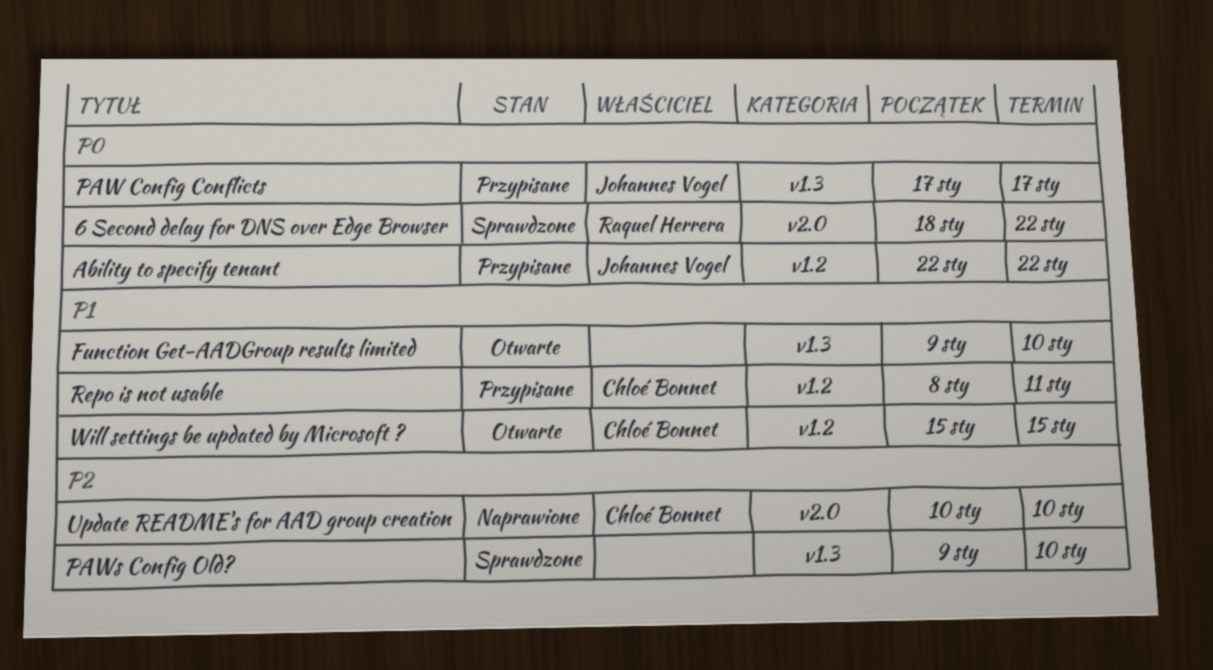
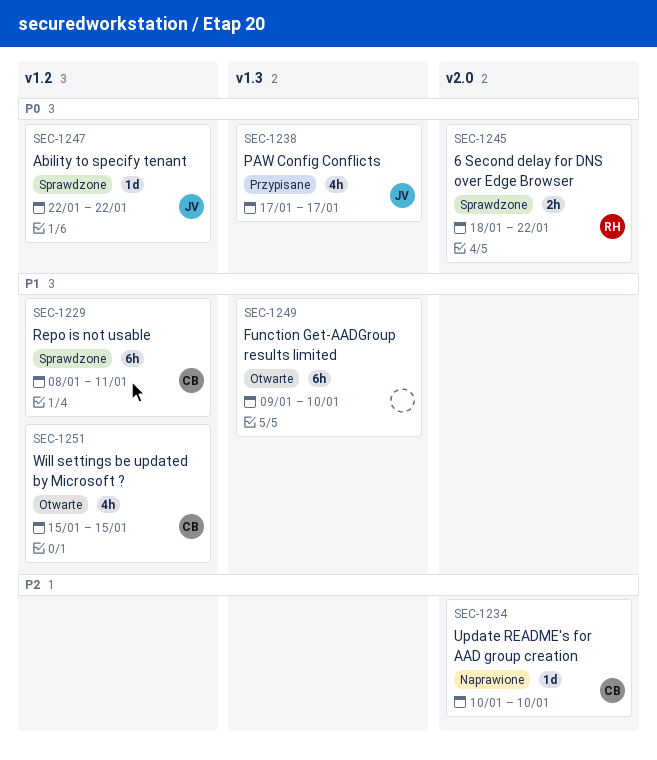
Ability to specify tenant, status: Przypisane -> Sprawdzone
PAWs Config Old?: present -> none
Repo is not usable, status: Przypisane -> Sprawdzone

